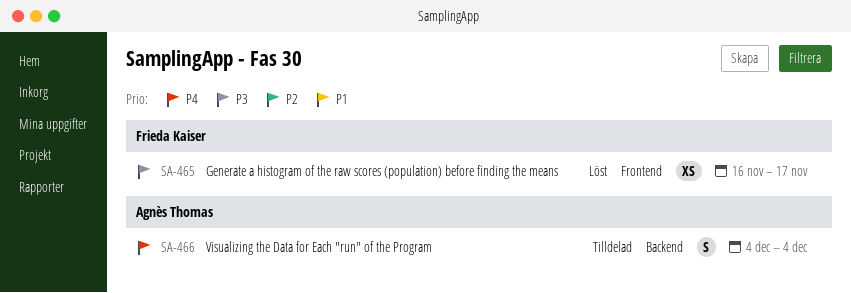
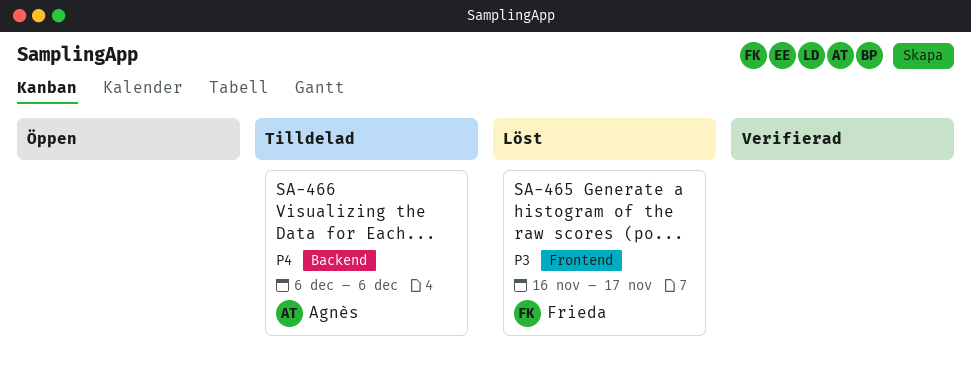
SA-466, start: Dec 4 -> Dec 6
SA-466, due: Dec 4 -> Dec 6

